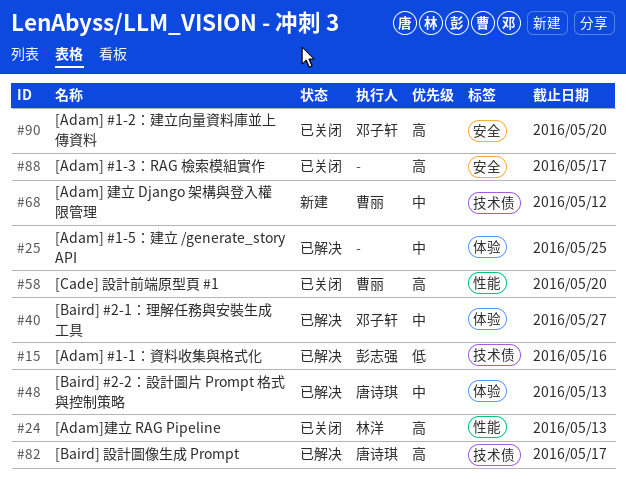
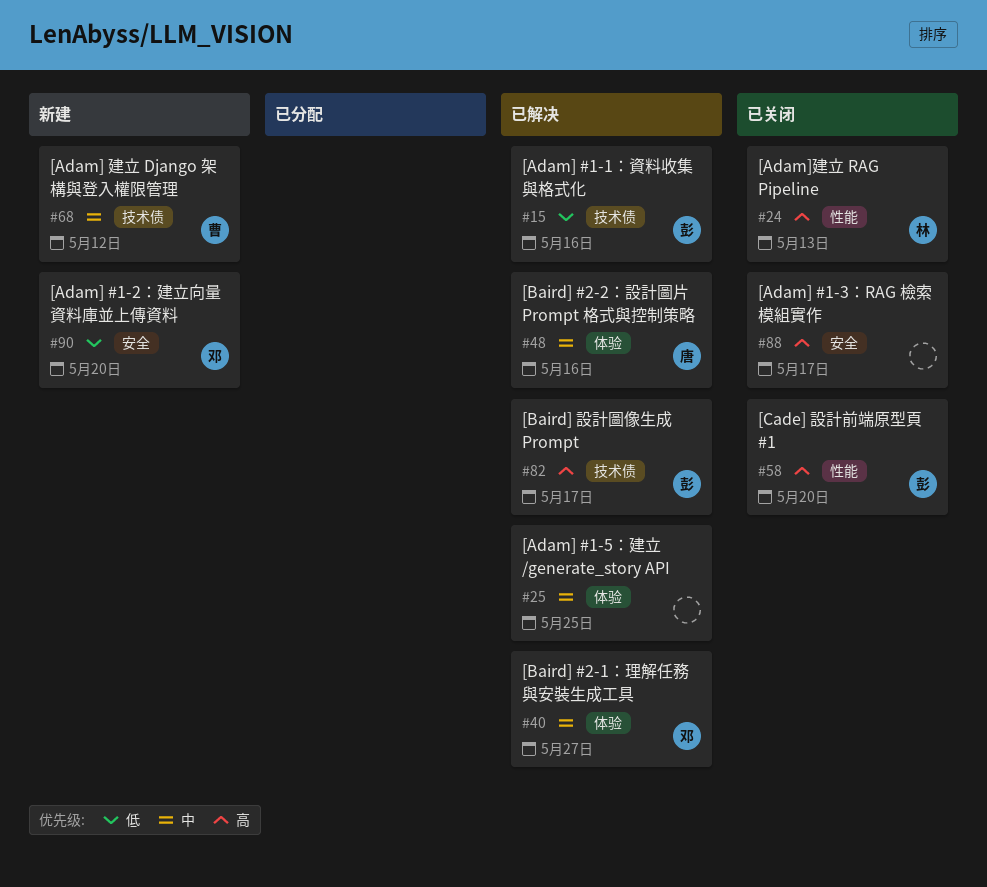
#48, due: May 13 -> May 16
#58, owner: 曹丽 -> 彭志强
#82, owner: 唐诗琪 -> 彭志强
#90, status: 已关闭 -> 新建
#90, priority: 高 -> 低

